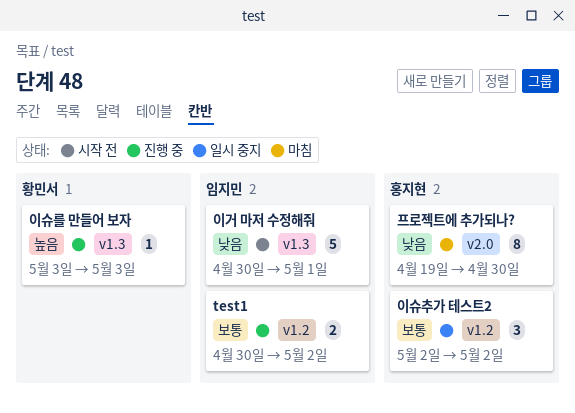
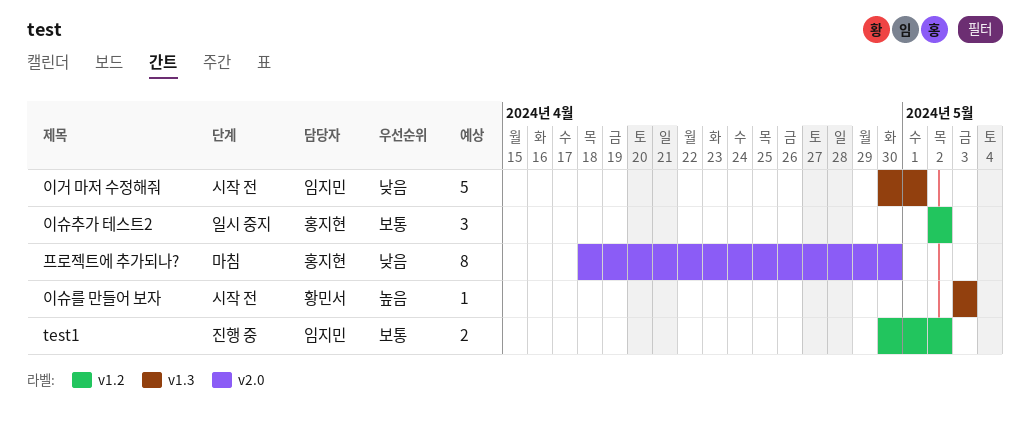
이슈를 만들어 보자, status: 진행 중 -> 시작 전
프로젝트에 추가되나?, start: Apr 19 -> Apr 18

